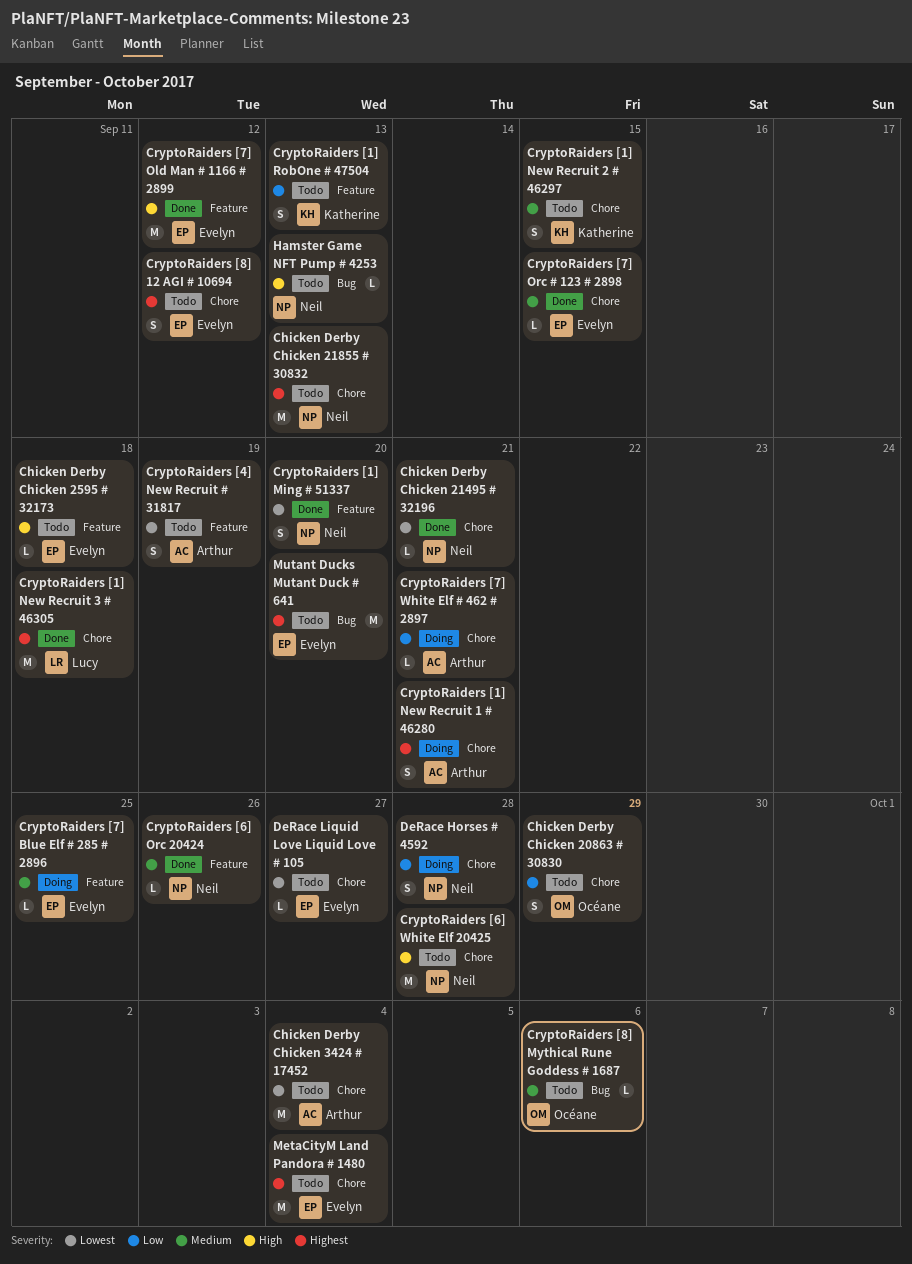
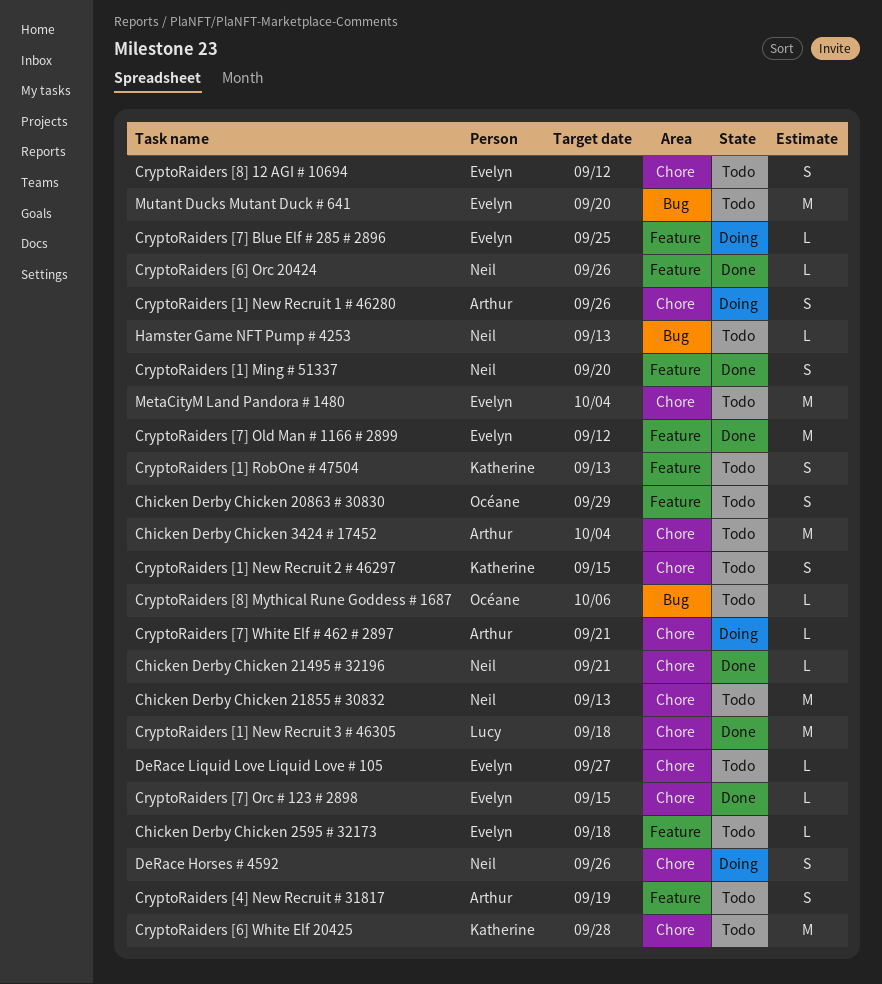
Chicken Derby Chicken 20863 # 30830, label: Chore -> Feature
CryptoRaiders [1] New Recruit 1 # 46280, due: Sep 21 -> Sep 26
CryptoRaiders [6] White Elf 20425, owner: Neil -> Katherine
DeRace Horses # 4592, due: Sep 28 -> Sep 26

